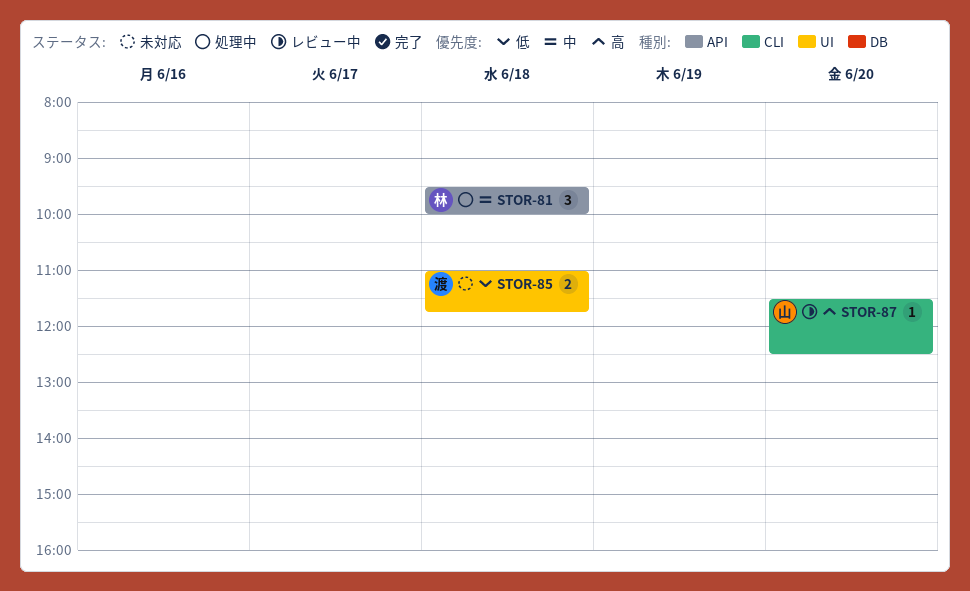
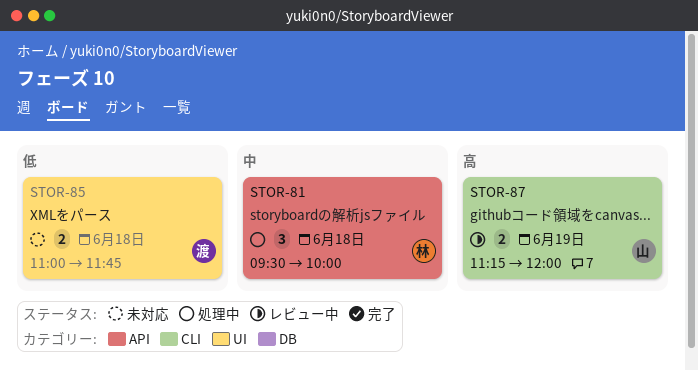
STOR-87, estimate: 1 -> 2
STOR-87, day: Jun 20 -> Jun 19
STOR-87, begins: 11:30 -> 11:15
STOR-87, ends: 12:30 -> 12:00

